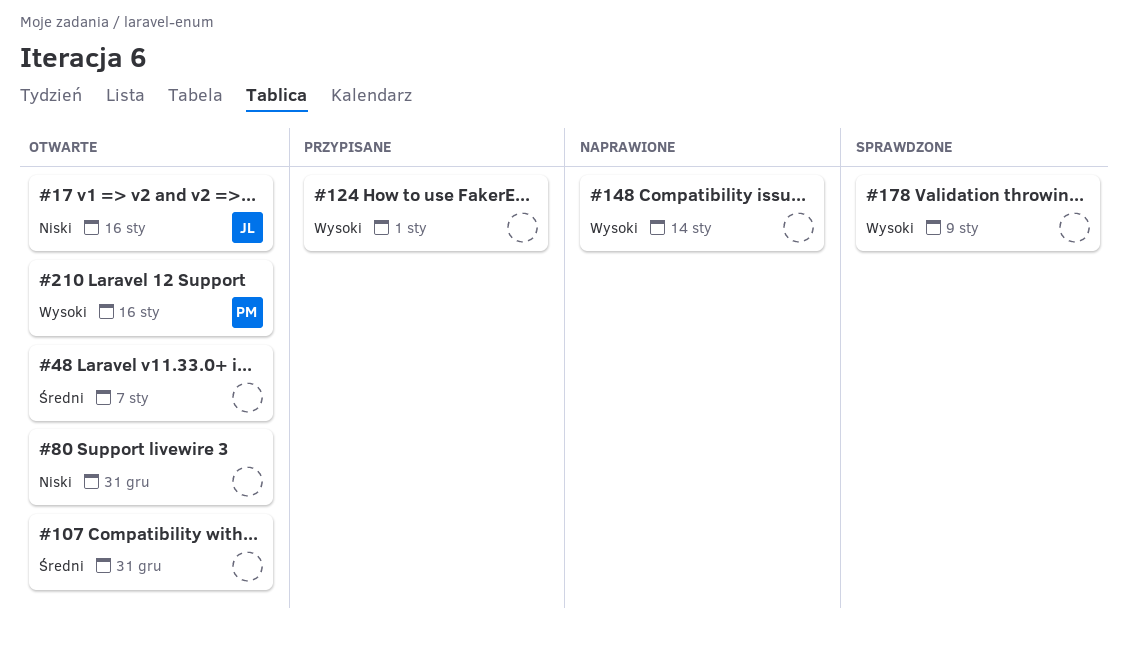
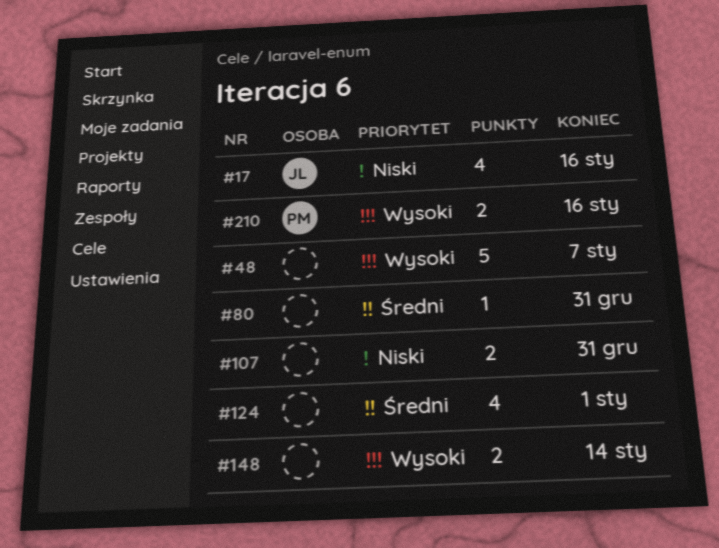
#48, priority: Średni -> Wysoki
#80, priority: Niski -> Średni
#107, priority: Średni -> Niski
#124, priority: Wysoki -> Średni
#178: present -> none

